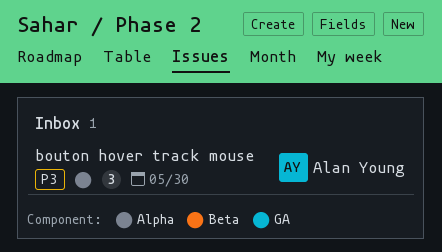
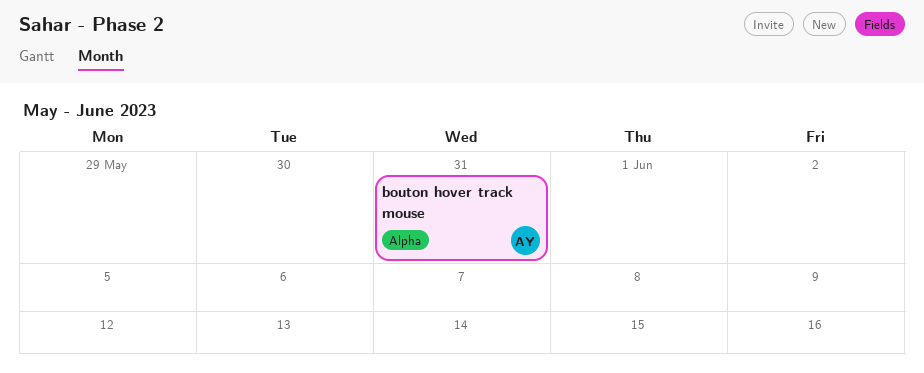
bouton hover track mouse, due: May 30 -> May 31

